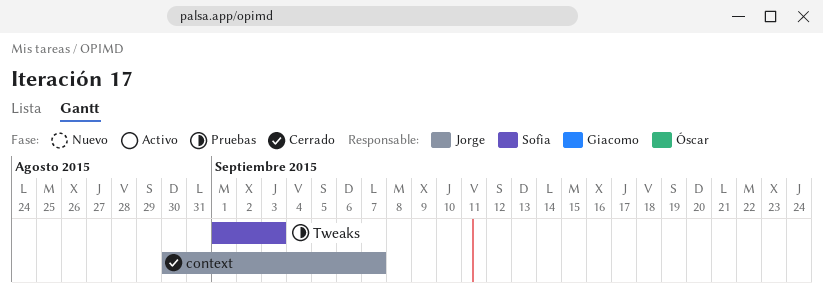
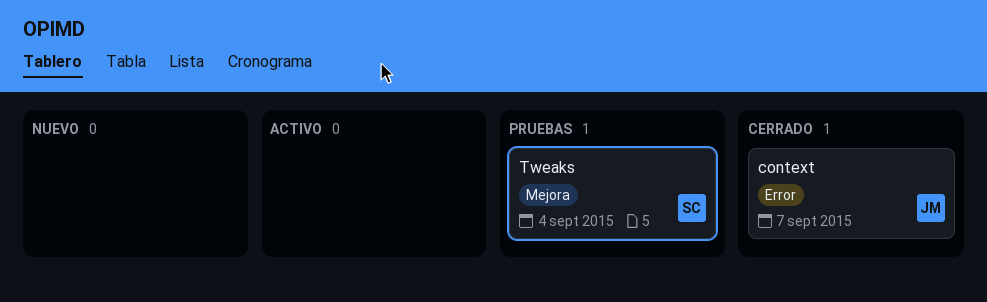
Tweaks, due: Sep 3 -> Sep 4

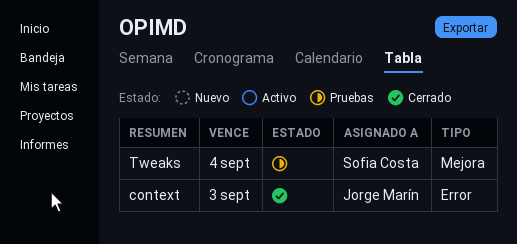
context, due: Sep 7 -> Sep 3

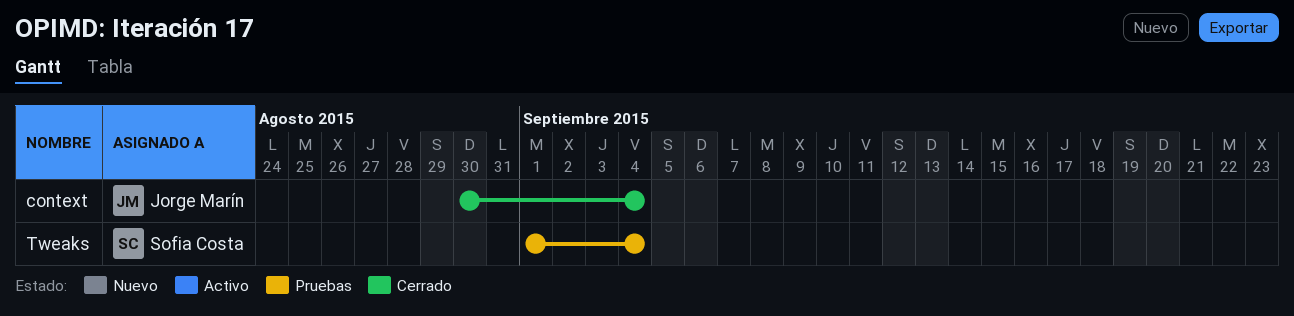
context, due: Sep 3 -> Sep 4

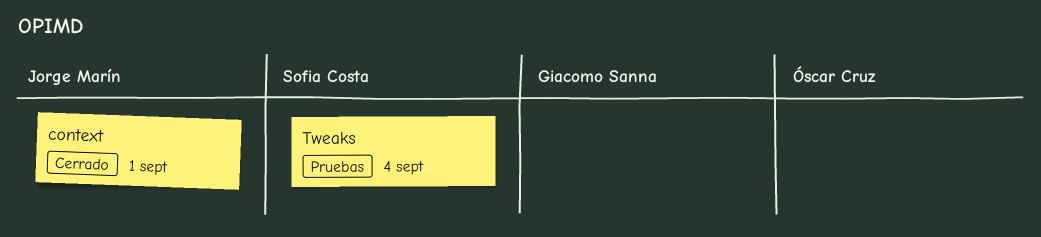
context, due: Sep 4 -> Sep 1

